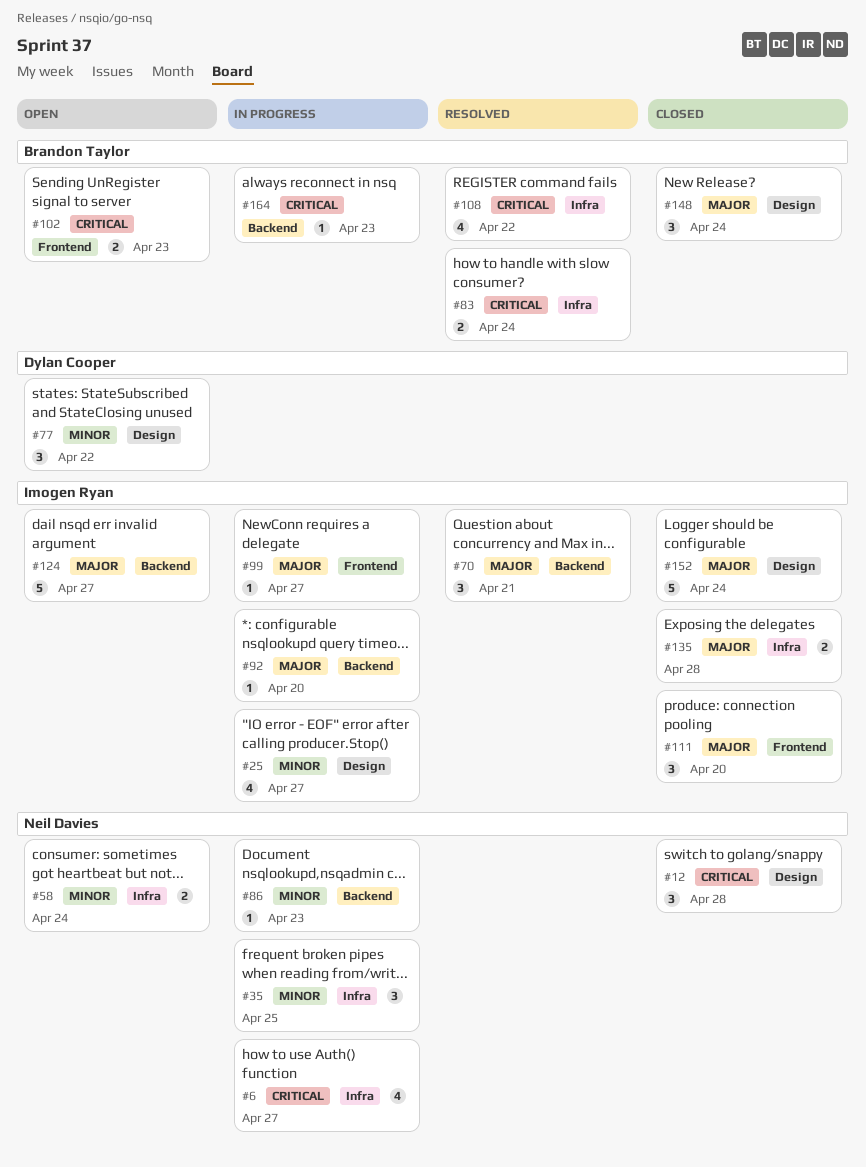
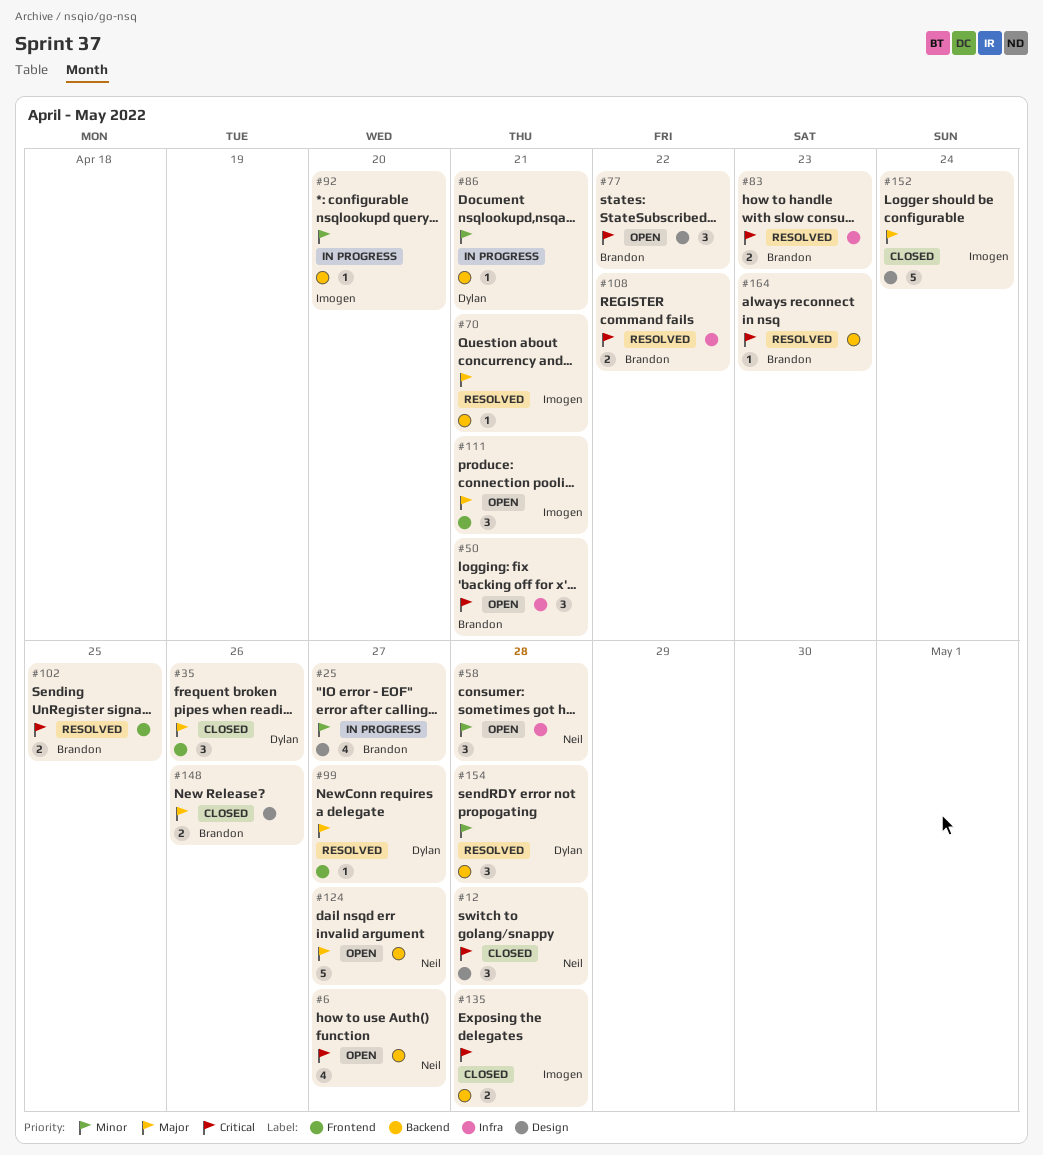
#6, status: In progress -> Open
#6, label: Infra -> Backend
#25, owner: Imogen Ryan -> Brandon Taylor
#35, status: In progress -> Closed
#35, owner: Neil Davies -> Dylan Cooper
#35, priority: Minor -> Major
#35, label: Infra -> Frontend
#35, due: Apr 25 -> Apr 26
#50: none -> present
#58, estimate: 2 -> 3
#58, due: Apr 24 -> Apr 28
#70, estimate: 3 -> 1
#77, owner: Dylan Cooper -> Brandon Taylor
#77, priority: Minor -> Critical
#83, due: Apr 24 -> Apr 23
#86, owner: Neil Davies -> Dylan Cooper
#86, due: Apr 23 -> Apr 21
#92, priority: Major -> Minor
#99, status: In progress -> Resolved
#99, owner: Imogen Ryan -> Dylan Cooper
#102, status: Open -> Resolved
#102, due: Apr 23 -> Apr 25
#108, estimate: 4 -> 2
#111, status: Closed -> Open
#111, due: Apr 20 -> Apr 21
#124, owner: Imogen Ryan -> Neil Davies
#135, priority: Major -> Critical
#135, label: Infra -> Backend
#148, estimate: 3 -> 2
#148, due: Apr 24 -> Apr 26
#154: none -> present
#164, status: In progress -> Resolved

